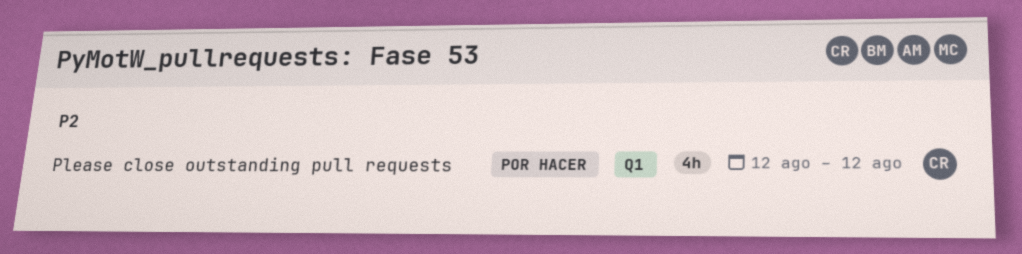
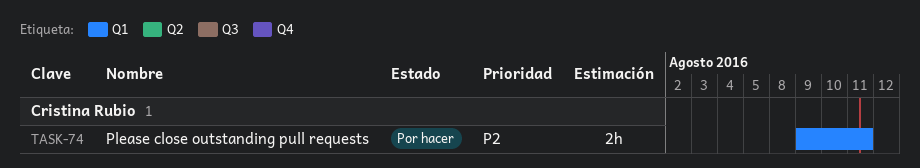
Please close outstanding pull requests, estimate: 4h -> 2h
Please close outstanding pull requests, start: Aug 12 -> Aug 9
Please close outstanding pull requests, due: Aug 12 -> Aug 11

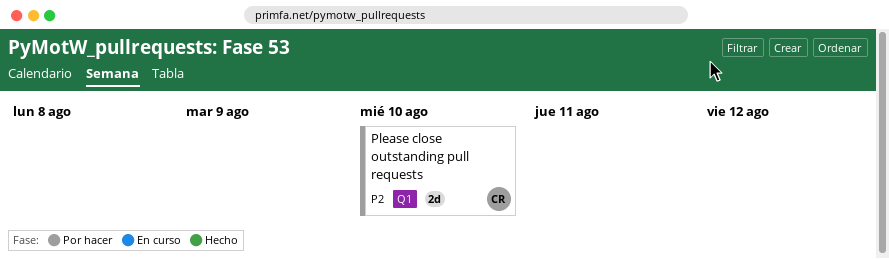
Please close outstanding pull requests, estimate: 2h -> 2d
Please close outstanding pull requests, due: Aug 11 -> Aug 10

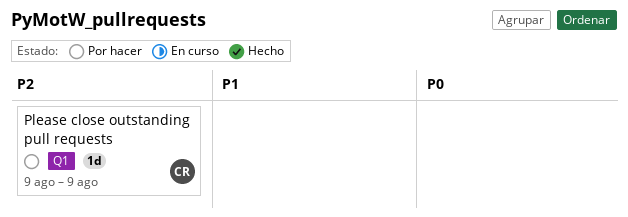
Please close outstanding pull requests, estimate: 2d -> 1d
Please close outstanding pull requests, due: Aug 10 -> Aug 9

